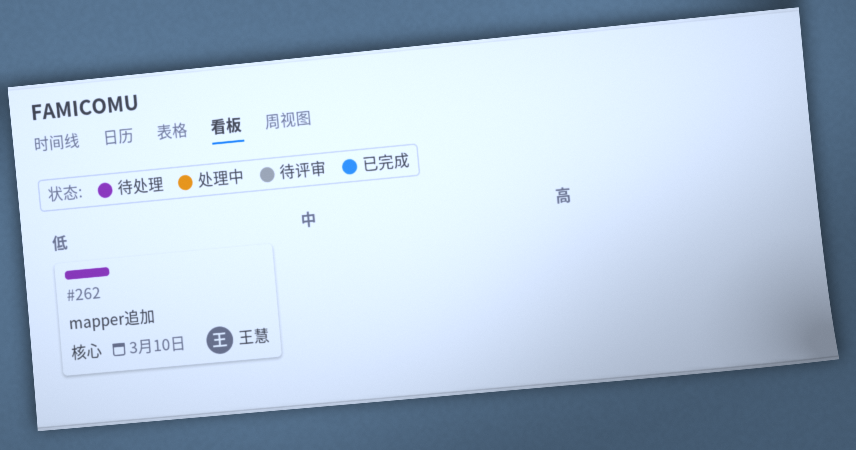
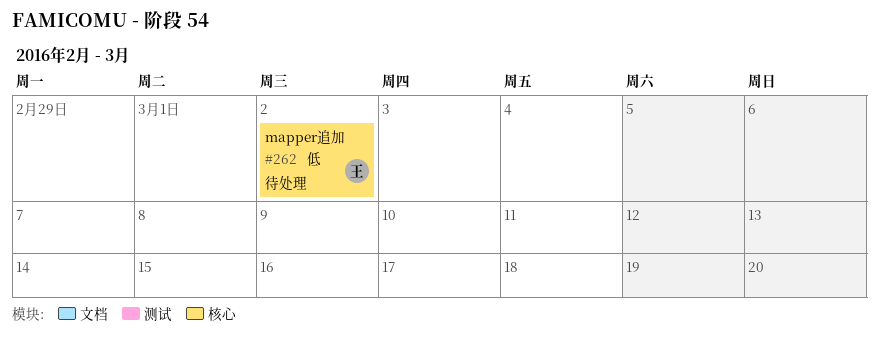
#262, due: Mar 10 -> Mar 2

